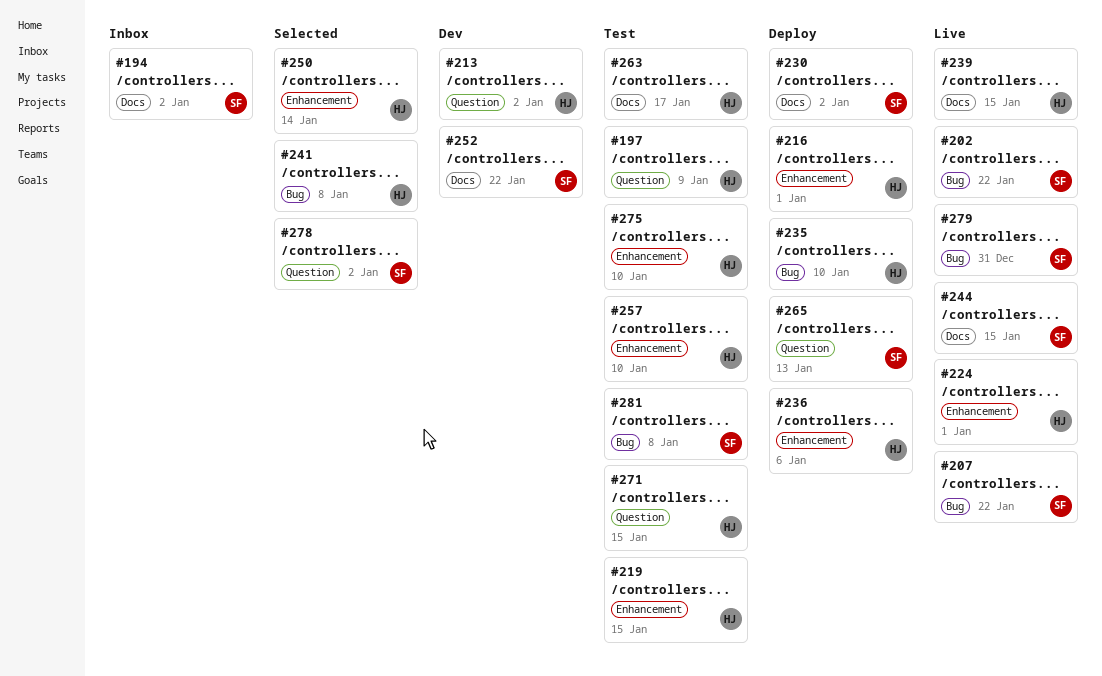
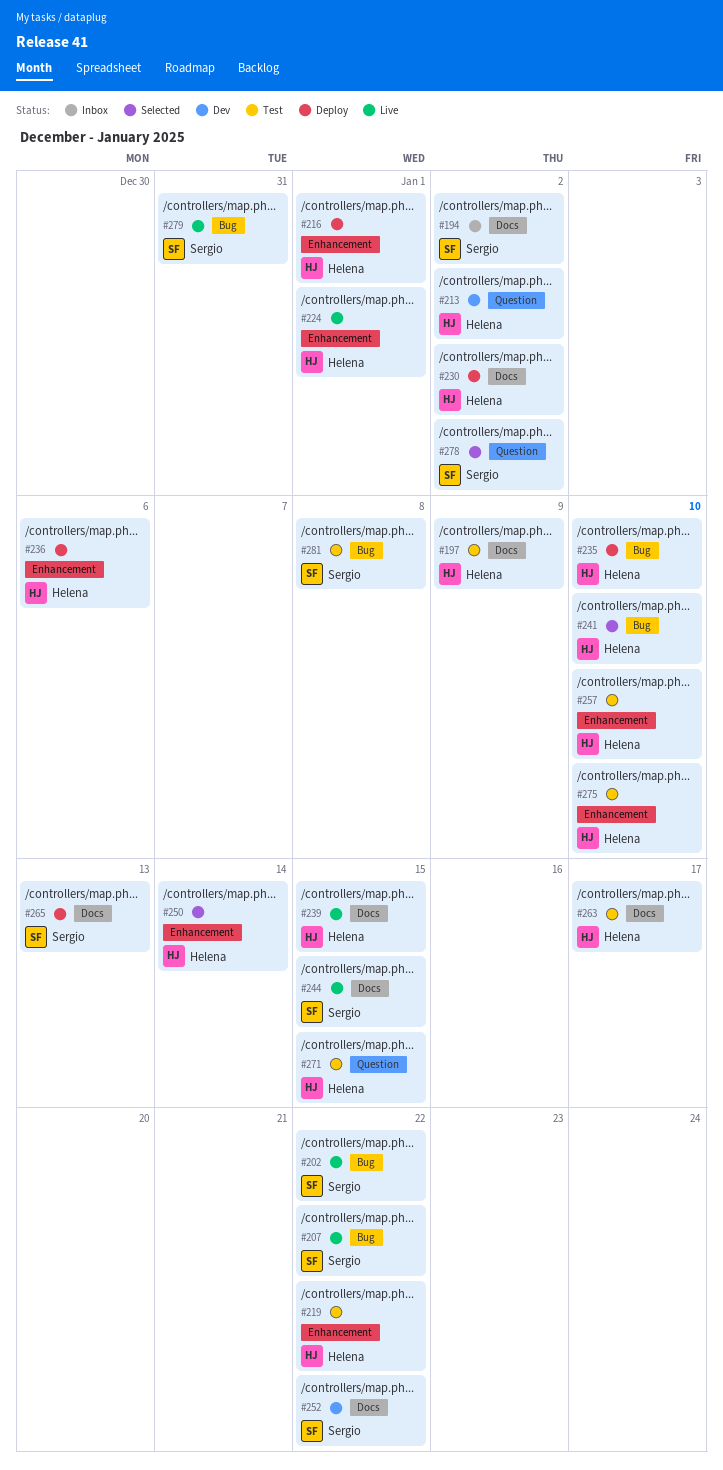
#197, label: Question -> Docs
#219, due: Jan 15 -> Jan 22
#230, owner: Sergio -> Helena
#241, due: Jan 8 -> Jan 10
#265, label: Question -> Docs

